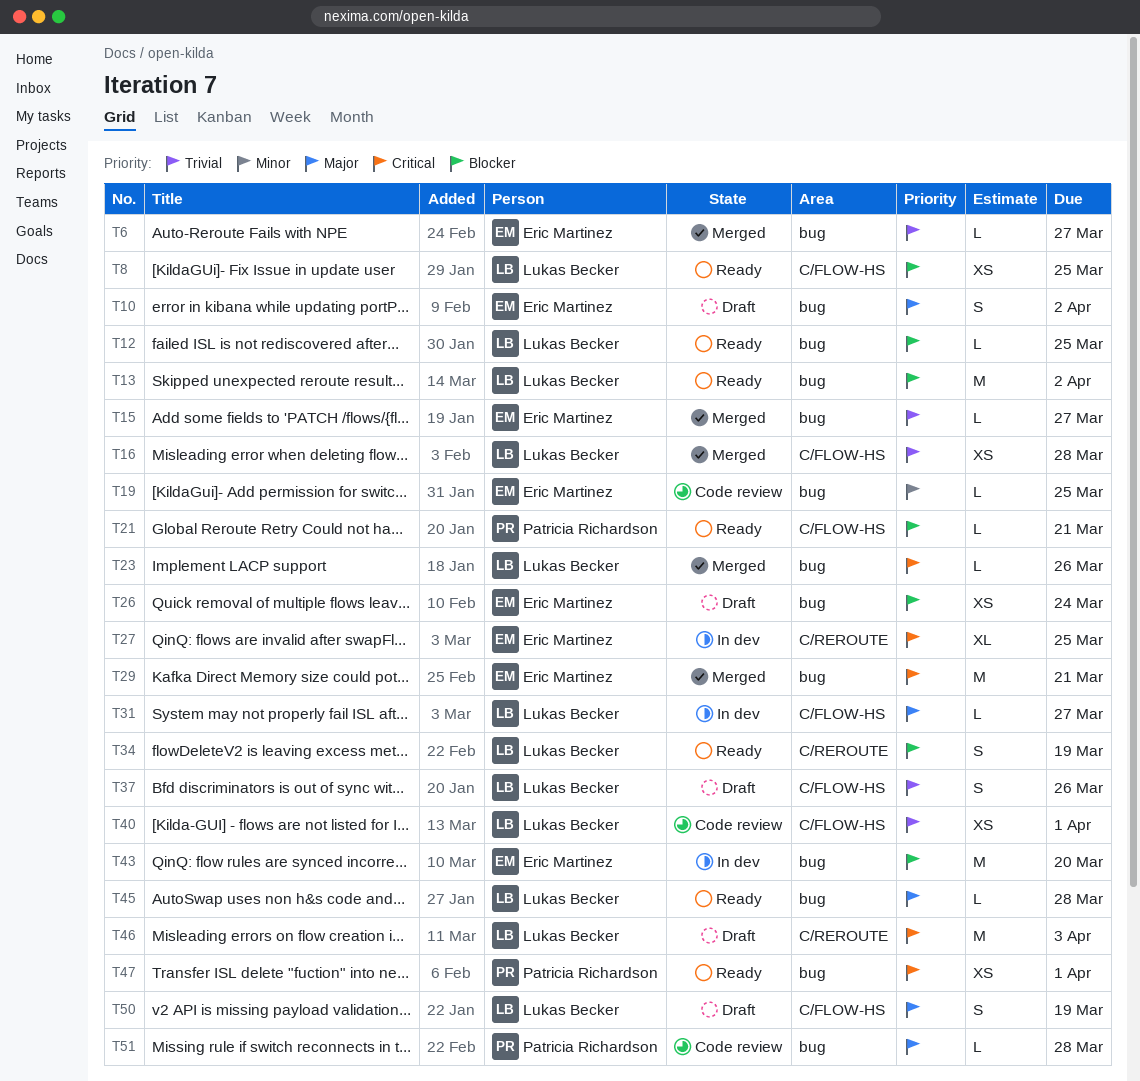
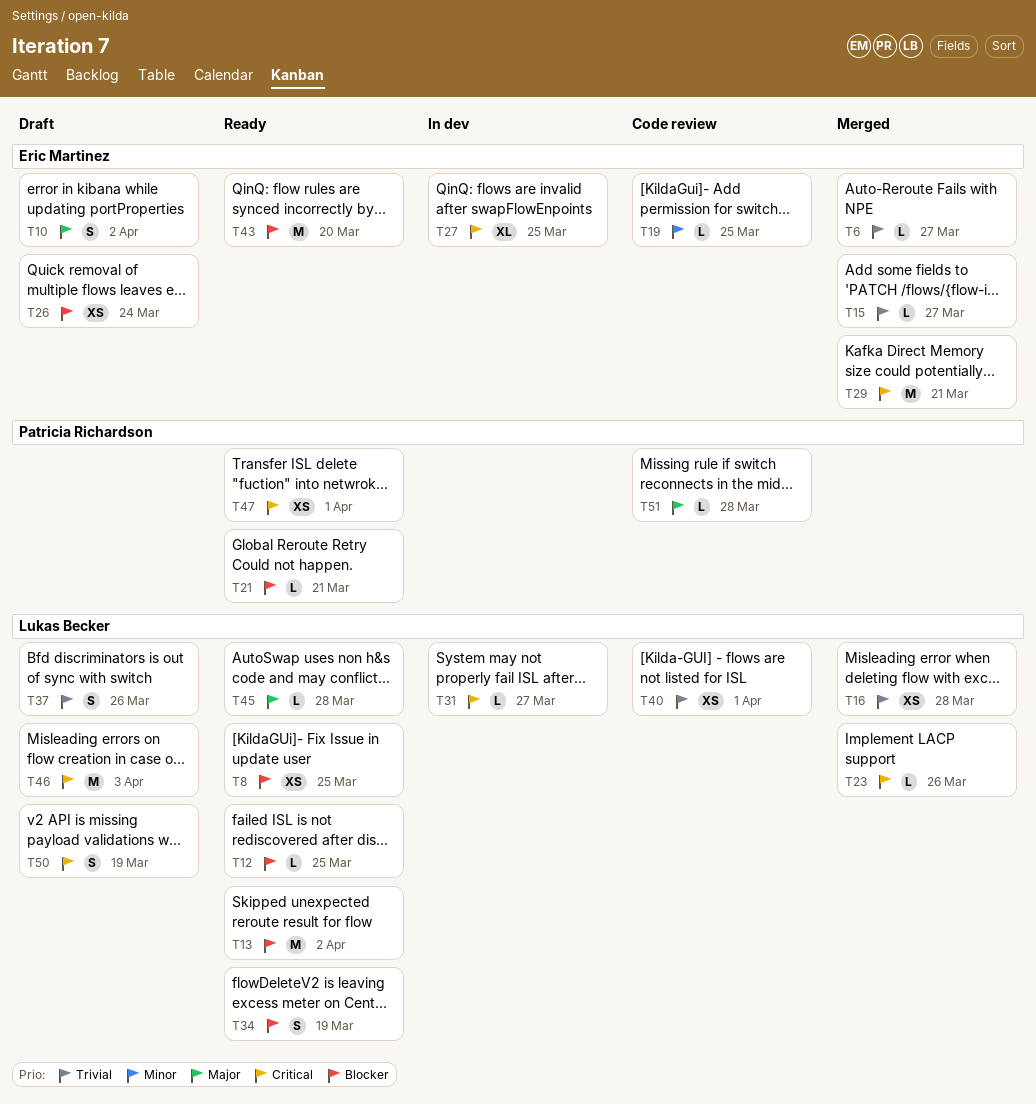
T31, priority: Major -> Critical
T43, status: In dev -> Ready
T50, priority: Major -> Critical

